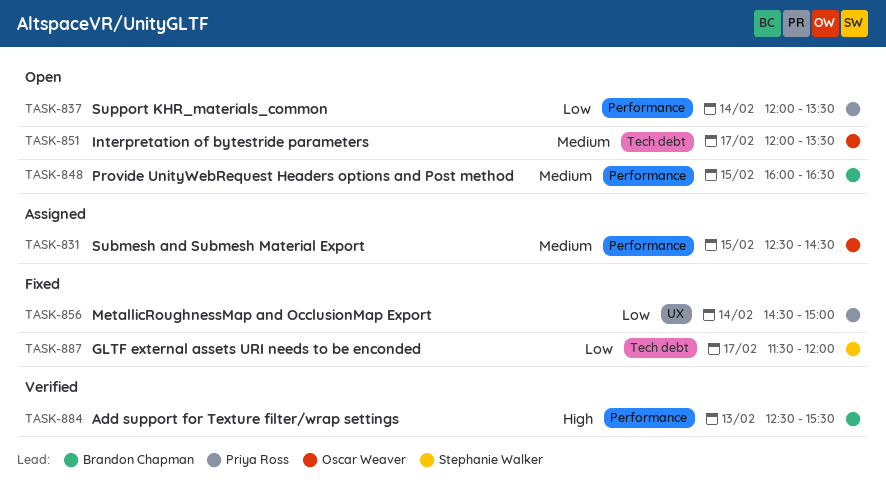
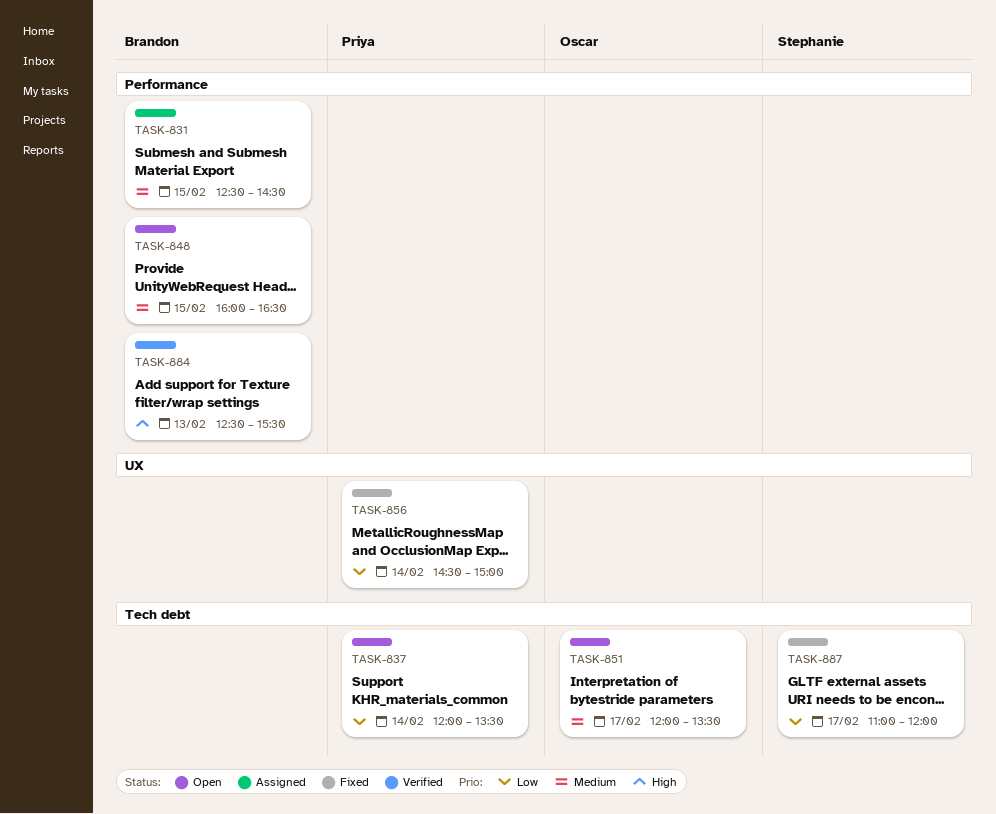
TASK-831, owner: Oscar Weaver -> Brandon Chapman
TASK-837, label: Performance -> Tech debt
TASK-887, begins: 11:30 -> 11:00

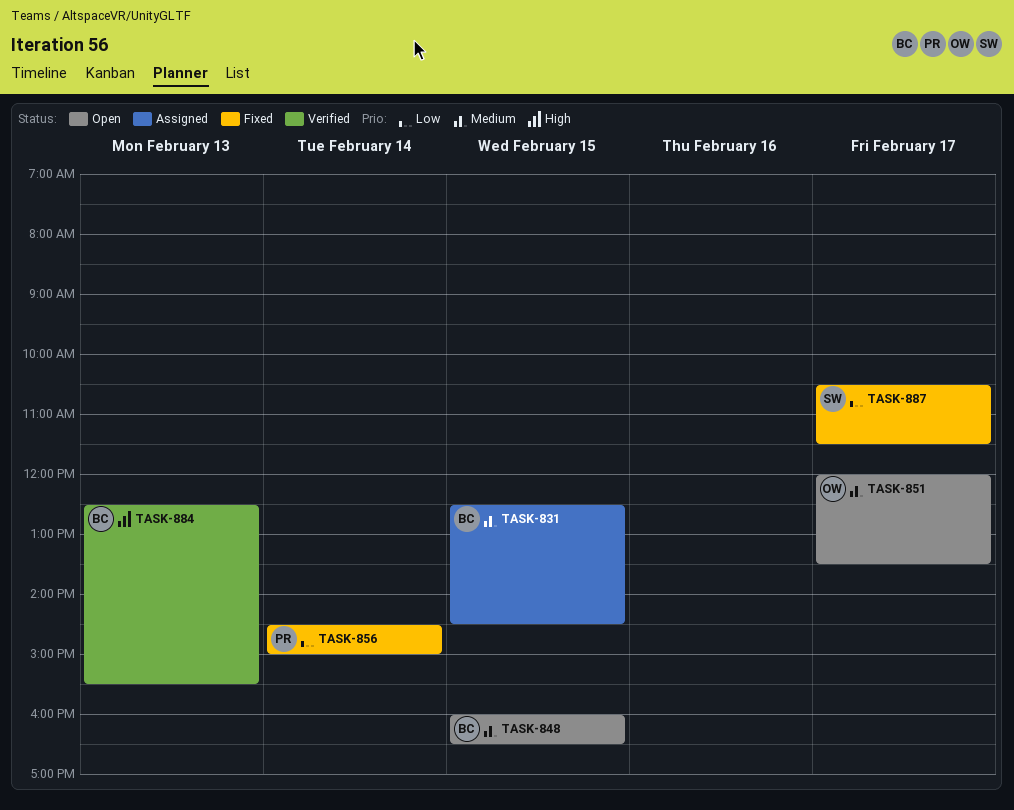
TASK-837: present -> none
TASK-887, begins: 11:00 -> 10:30
TASK-887, ends: 12:00 -> 11:30

